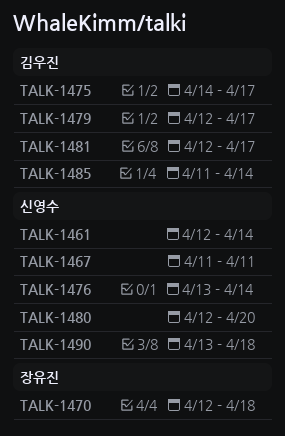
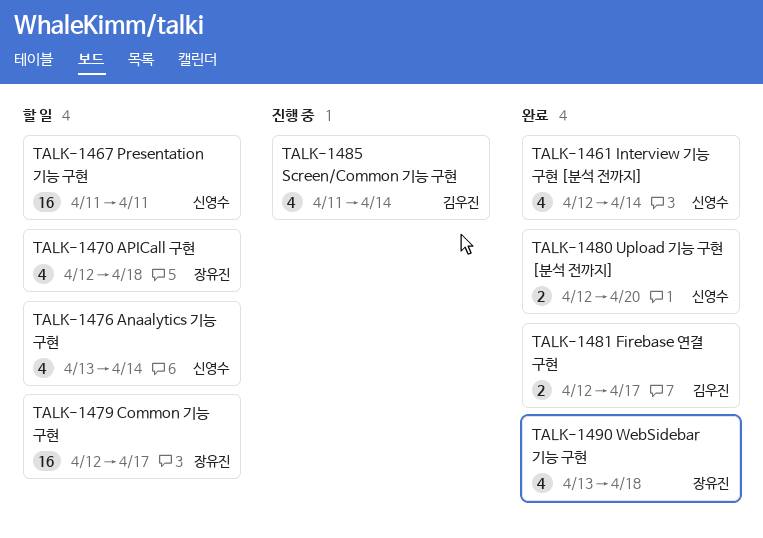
TALK-1475: present -> none
TALK-1479, owner: 김우진 -> 장유진
TALK-1490, owner: 신영수 -> 장유진

